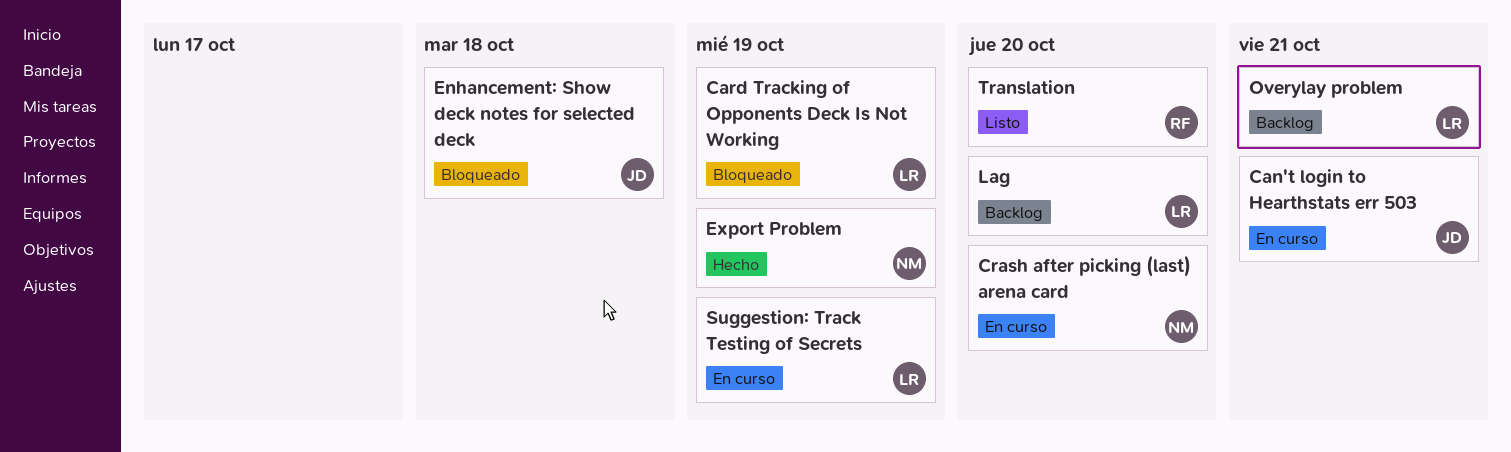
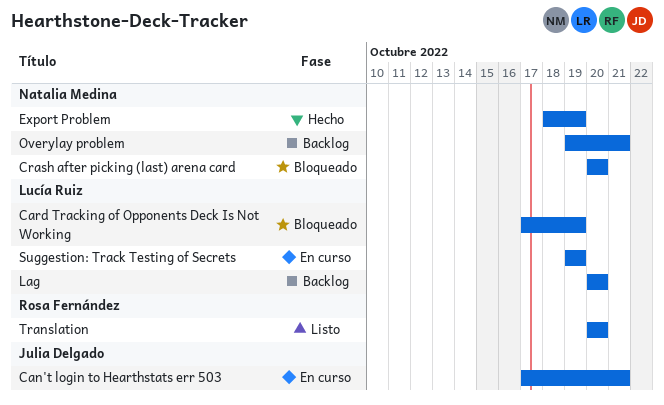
Crash after picking (last) arena card, status: En curso -> Bloqueado
Enhancement: Show deck notes for selected deck: present -> none
Overylay problem, owner: Lucía Ruiz -> Natalia Medina

